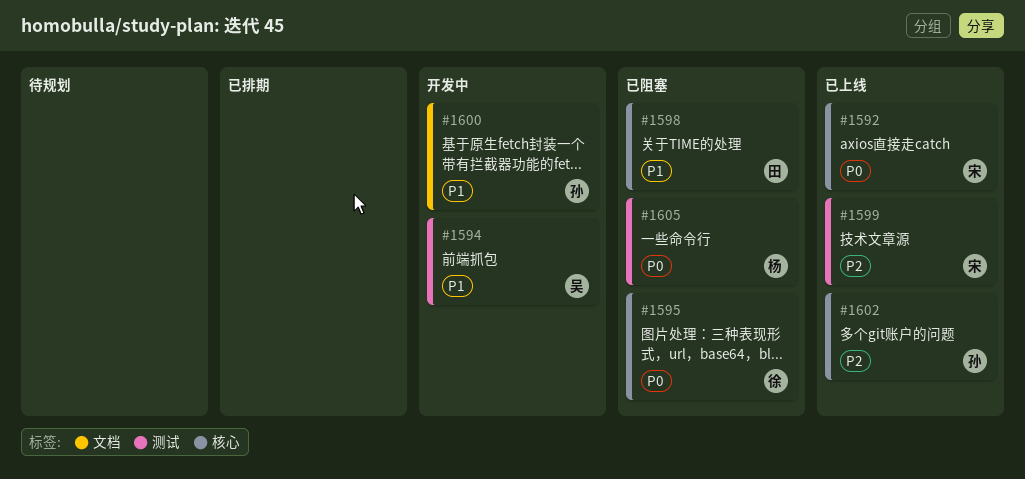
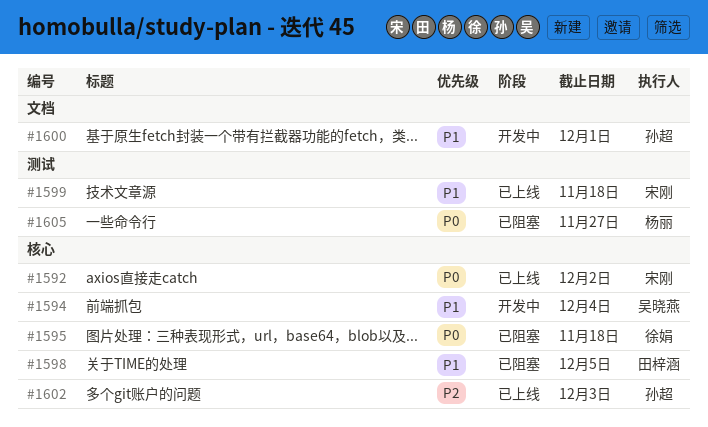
#1594, label: 测试 -> 核心
#1599, priority: P2 -> P1

